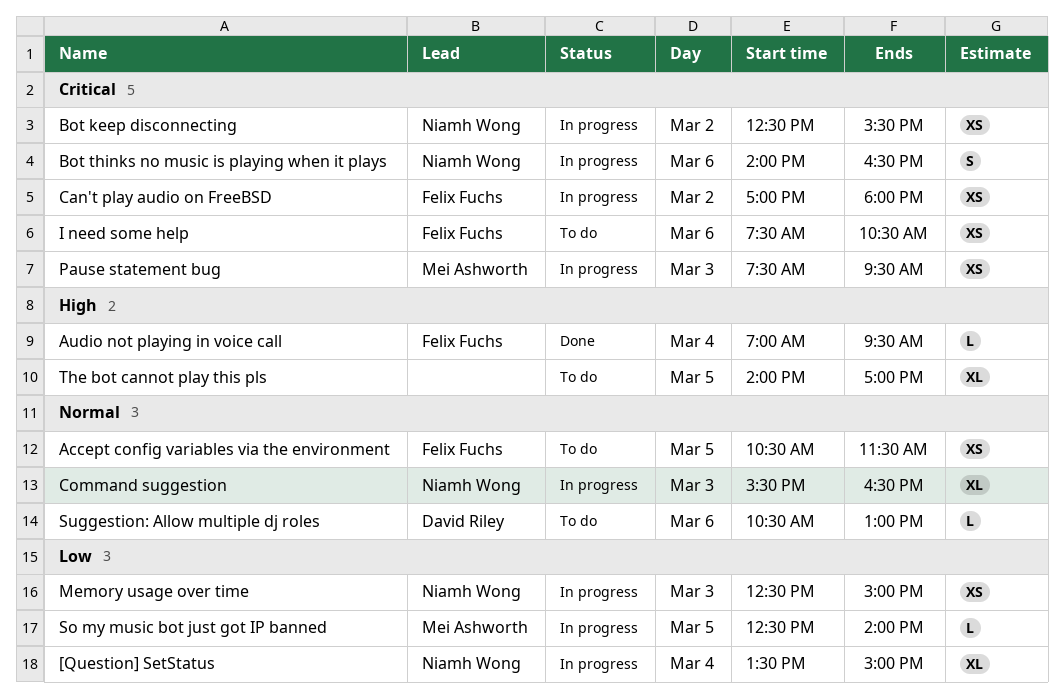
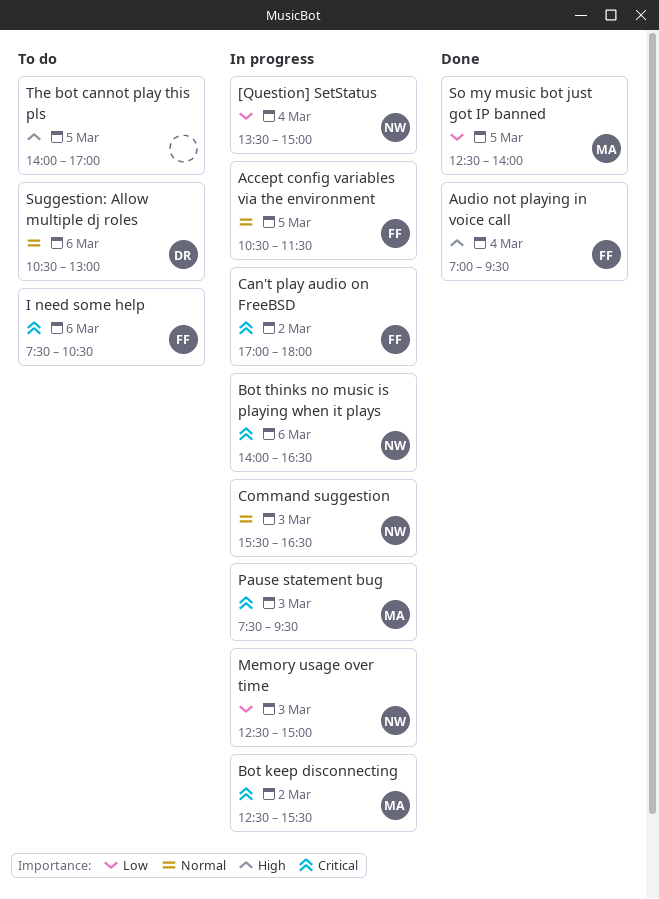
Accept config variables via the environment, status: To do -> In progress
Bot keep disconnecting, owner: Niamh Wong -> Mei Ashworth
So my music bot just got IP banned, status: In progress -> Done

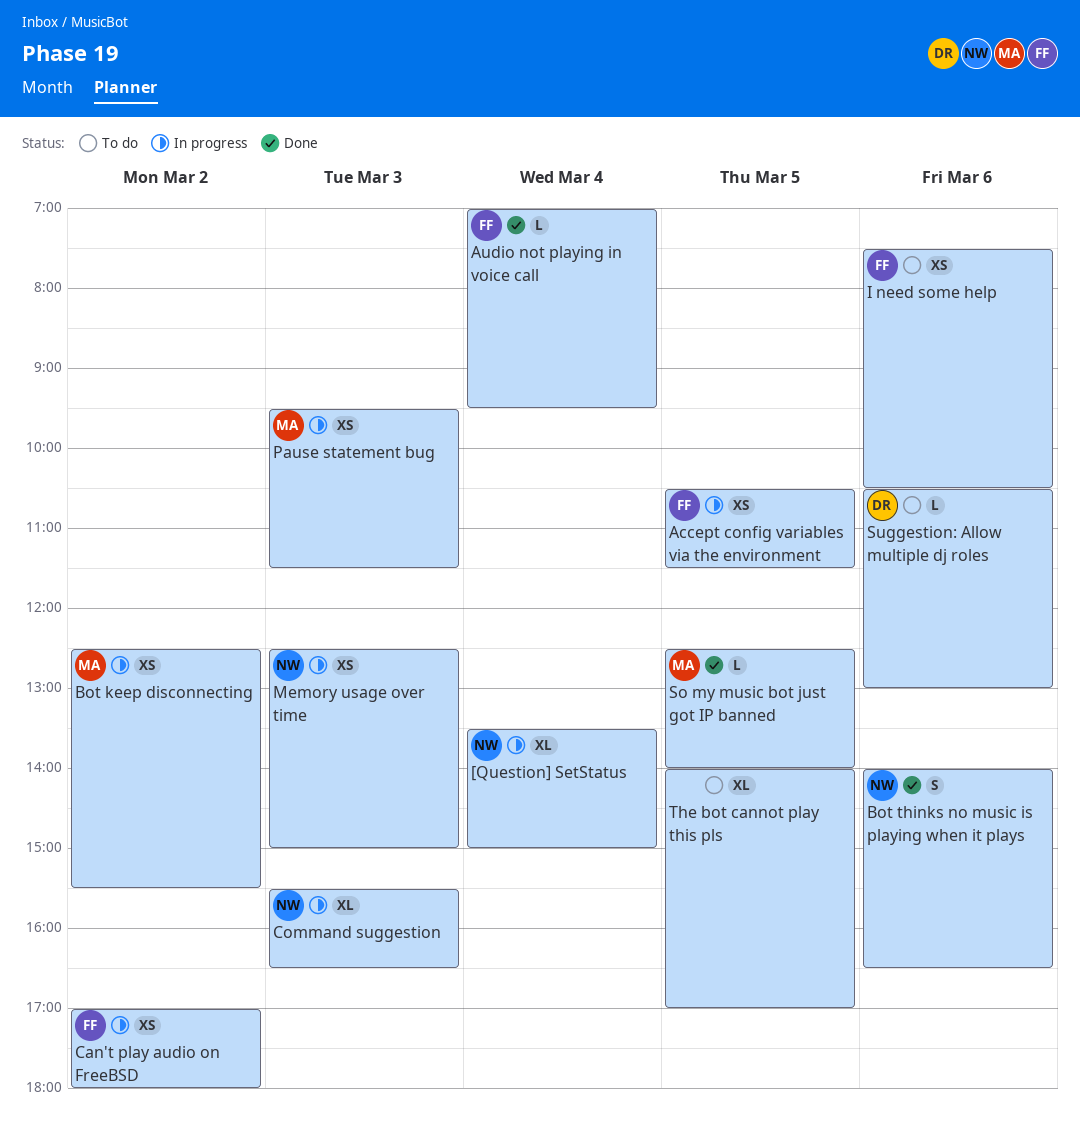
Bot thinks no music is playing when it plays, status: In progress -> Done
Pause statement bug, begins: 07:30 -> 09:30
Pause statement bug, ends: 09:30 -> 11:30

